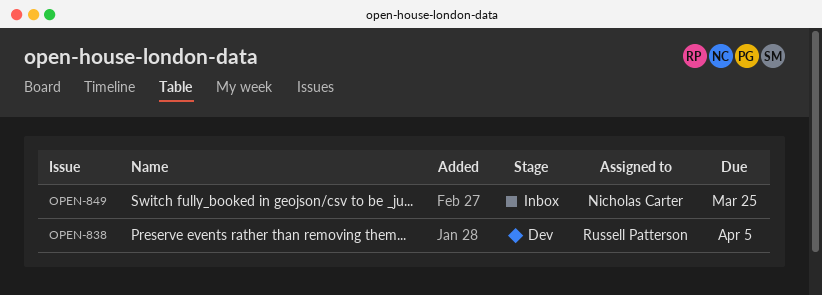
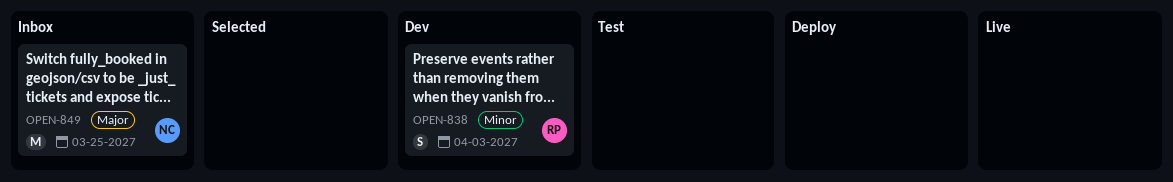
OPEN-838, due: Apr 5 -> Apr 3

